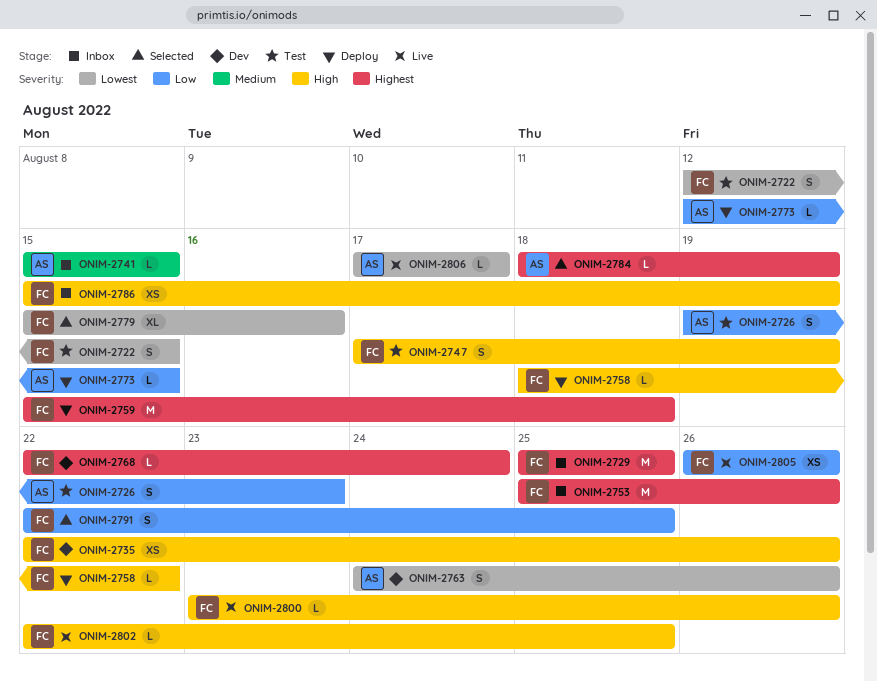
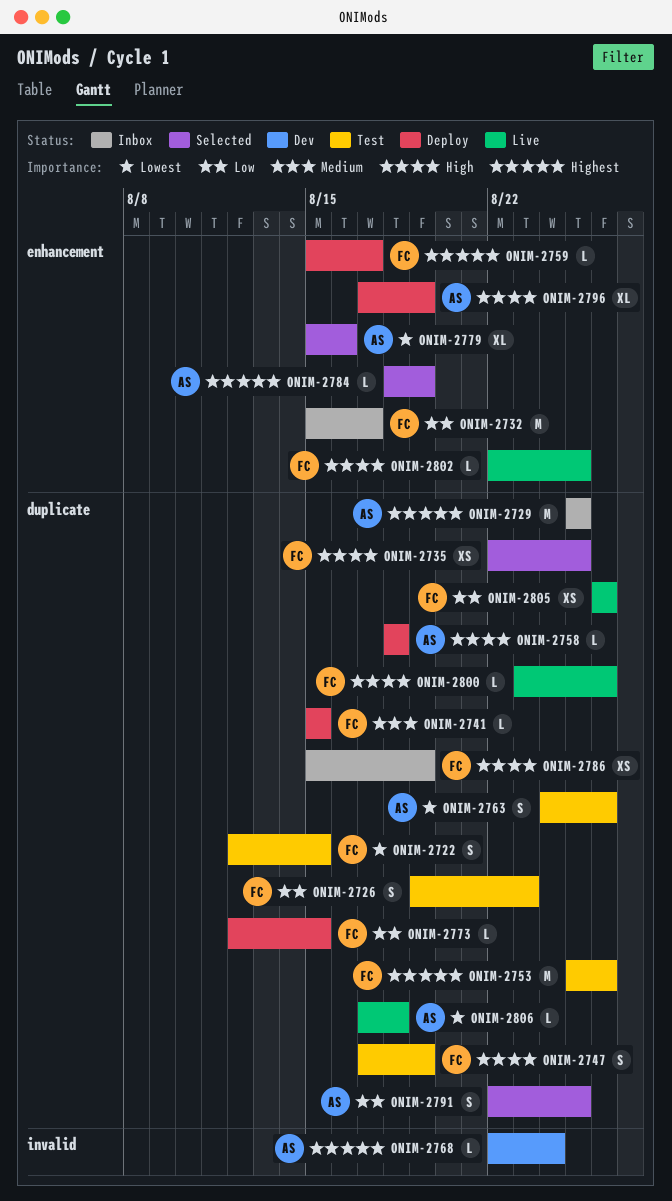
ONIM-2726, owner: AS -> FC
ONIM-2729, owner: FC -> AS
ONIM-2732: none -> present
ONIM-2735, status: Dev -> Selected
ONIM-2735, due: Aug 26 -> Aug 25
ONIM-2741, status: Inbox -> Deploy
ONIM-2741, owner: AS -> FC
ONIM-2753, status: Inbox -> Test
ONIM-2758, owner: FC -> AS
ONIM-2758, due: Aug 22 -> Aug 18
ONIM-2759, estimate: M -> L
ONIM-2759, due: Aug 18 -> Aug 17
ONIM-2763, status: Dev -> Test
ONIM-2768, owner: FC -> AS
ONIM-2773, owner: AS -> FC
ONIM-2779, owner: FC -> AS
ONIM-2791, owner: FC -> AS
ONIM-2796: none -> present
ONIM-2806, due: Aug 17 -> Aug 18

